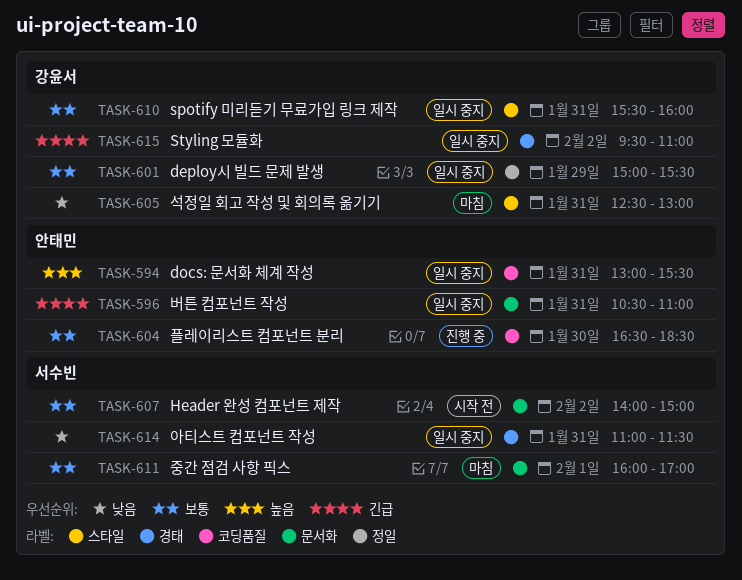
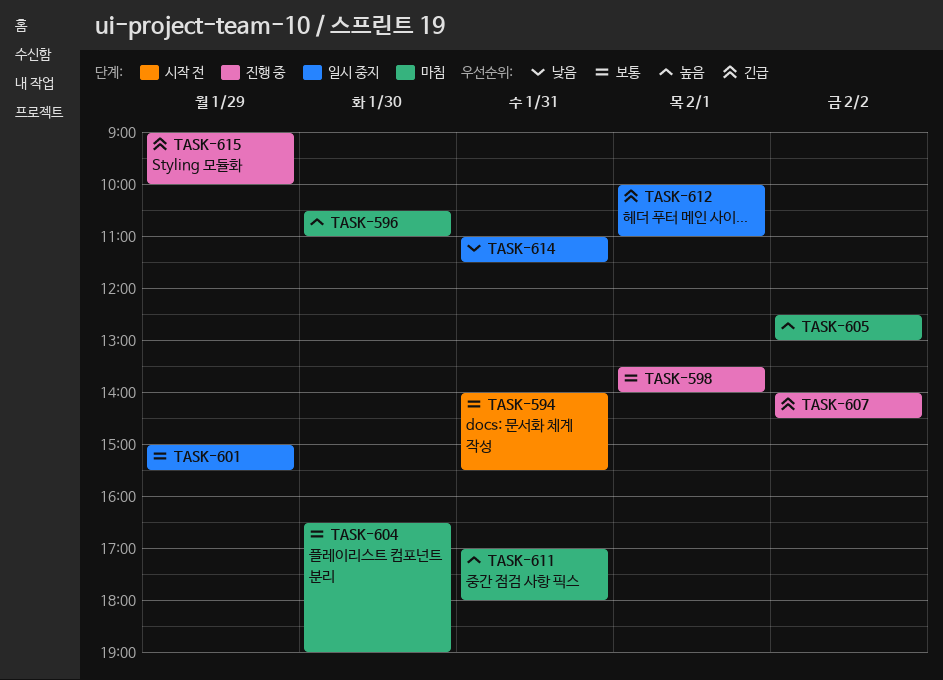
TASK-594, status: 일시 중지 -> 시작 전
TASK-594, priority: 높음 -> 보통
TASK-594, begins: 13:00 -> 14:00
TASK-596, status: 일시 중지 -> 마침
TASK-596, priority: 긴급 -> 높음
TASK-596, day: Jan 31 -> Jan 30
TASK-598: none -> present
TASK-604, status: 진행 중 -> 마침
TASK-604, ends: 18:30 -> 19:00
TASK-605, priority: 낮음 -> 높음
TASK-605, day: Jan 31 -> Feb 2
TASK-607, status: 시작 전 -> 진행 중
TASK-607, priority: 보통 -> 긴급
TASK-607, ends: 15:00 -> 14:30
TASK-610: present -> none
TASK-611, priority: 보통 -> 높음
TASK-611, day: Feb 1 -> Jan 31
TASK-611, begins: 16:00 -> 17:00
TASK-611, ends: 17:00 -> 18:00
TASK-612: none -> present
TASK-615, status: 일시 중지 -> 진행 중
TASK-615, day: Feb 2 -> Jan 29
TASK-615, begins: 09:30 -> 09:00
TASK-615, ends: 11:00 -> 10:00

